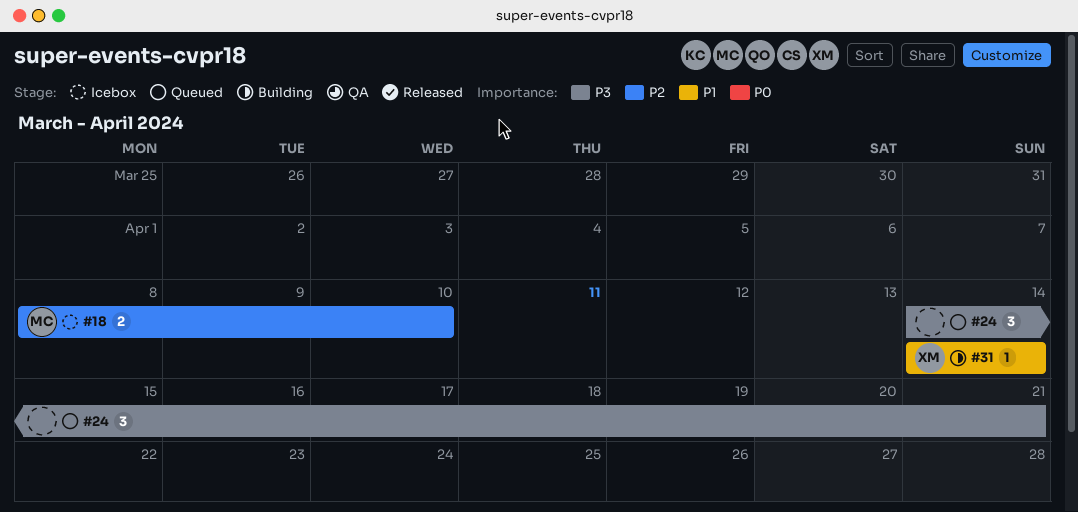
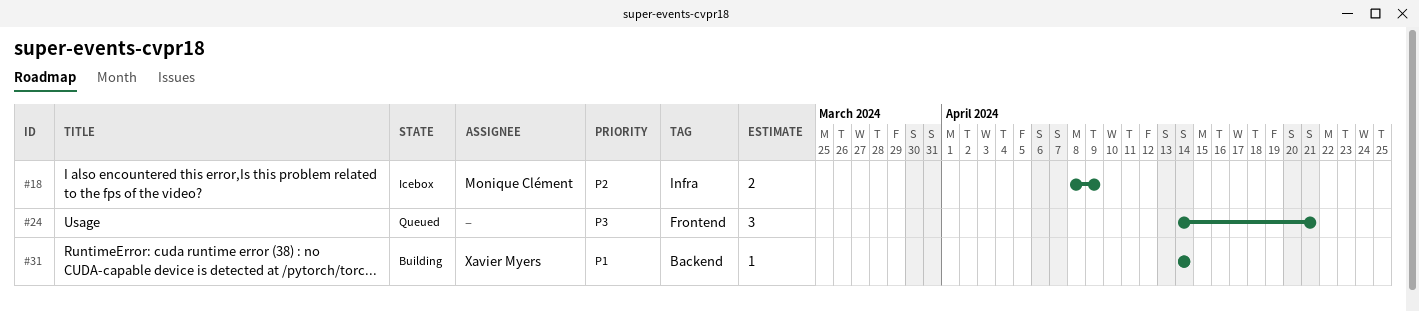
#18, due: Apr 10 -> Apr 9

